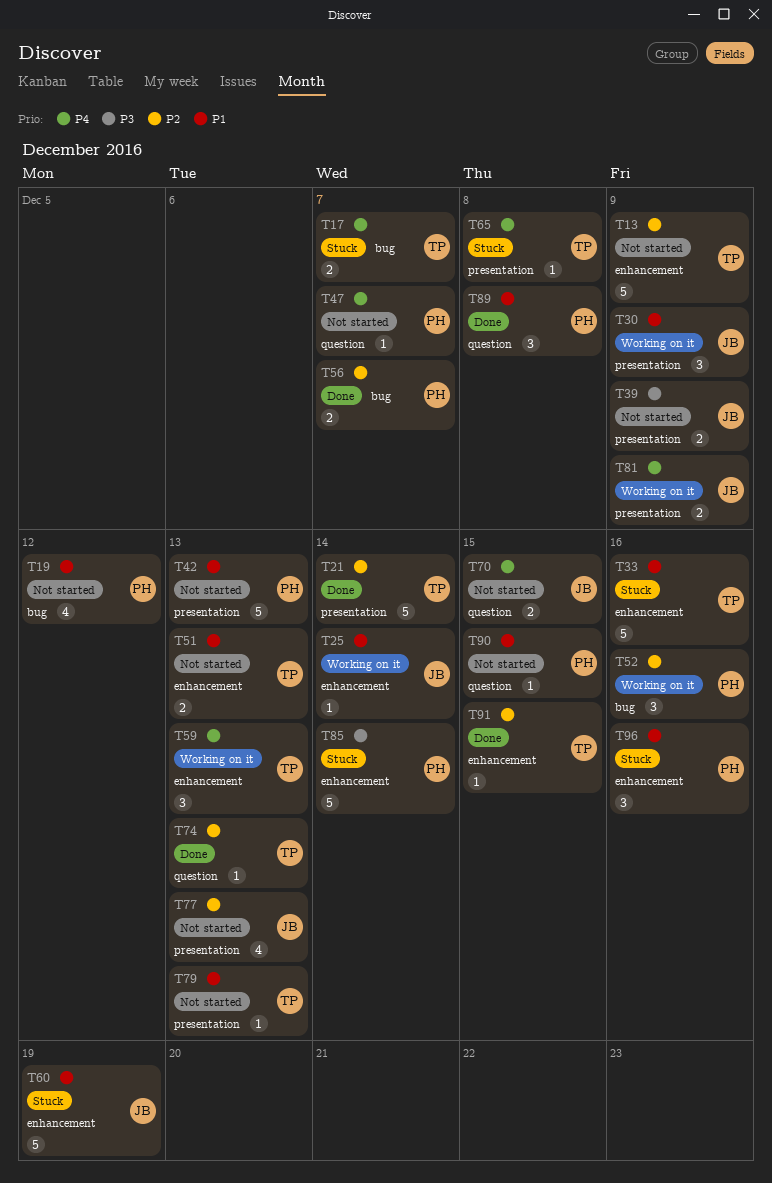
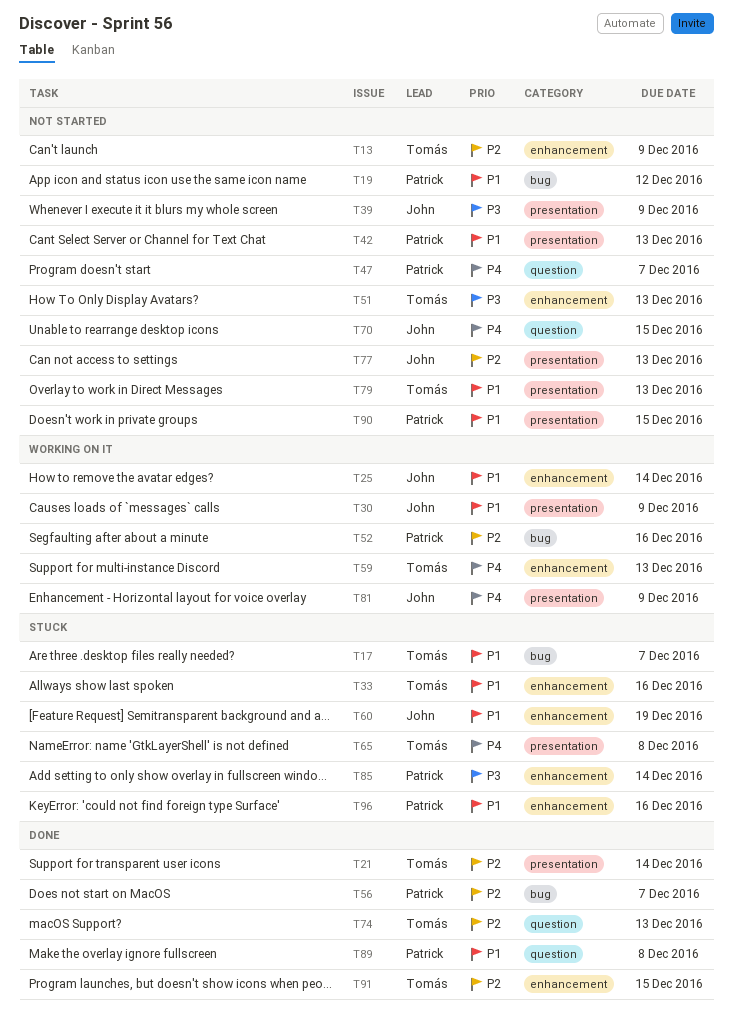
T17, priority: P4 -> P1
T51, priority: P1 -> P3
T90, label: question -> presentation

